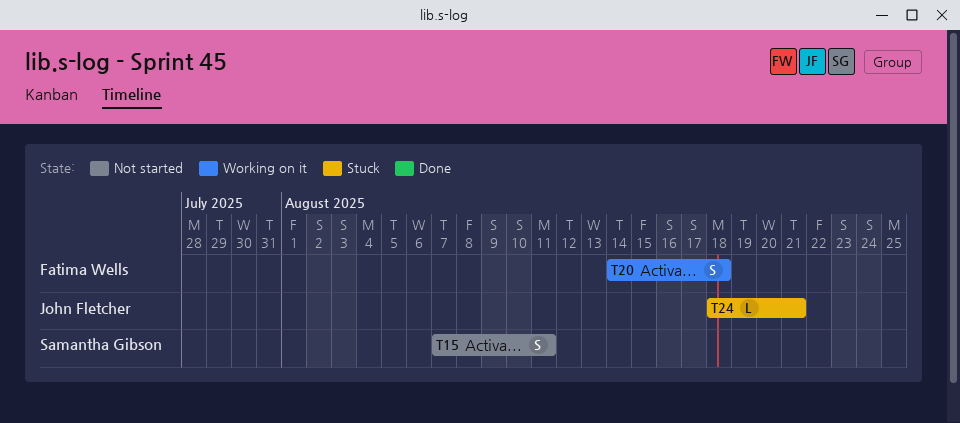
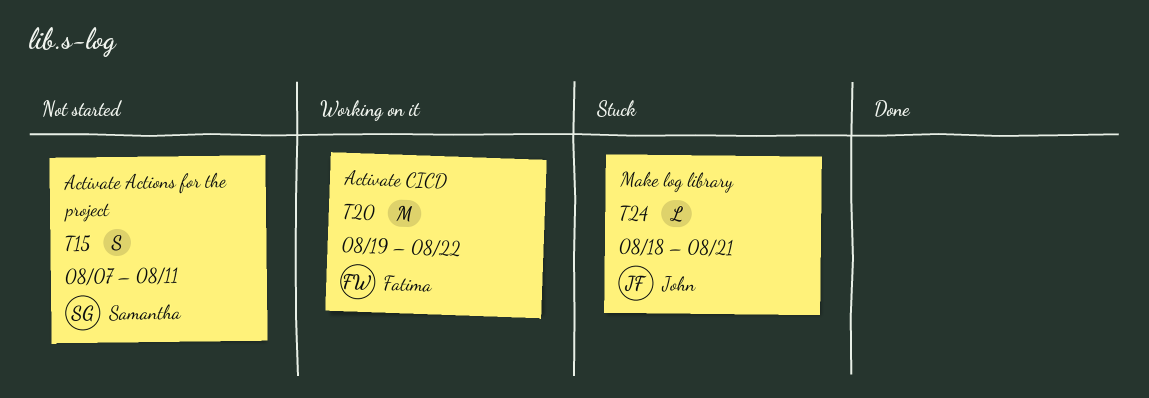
T20, estimate: S -> M
T20, start: Aug 14 -> Aug 19
T20, due: Aug 18 -> Aug 22

